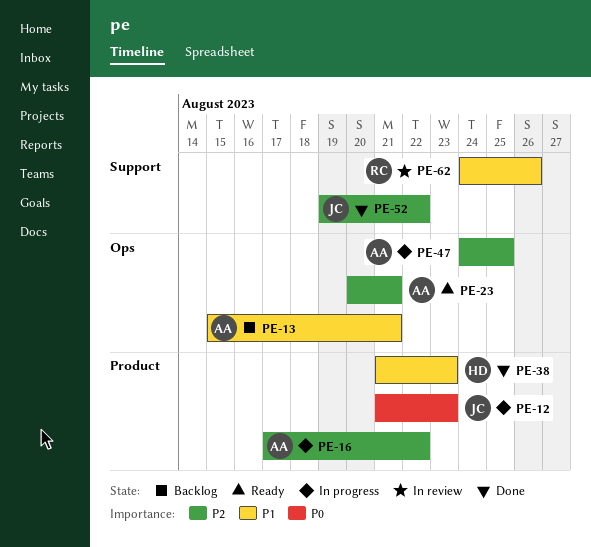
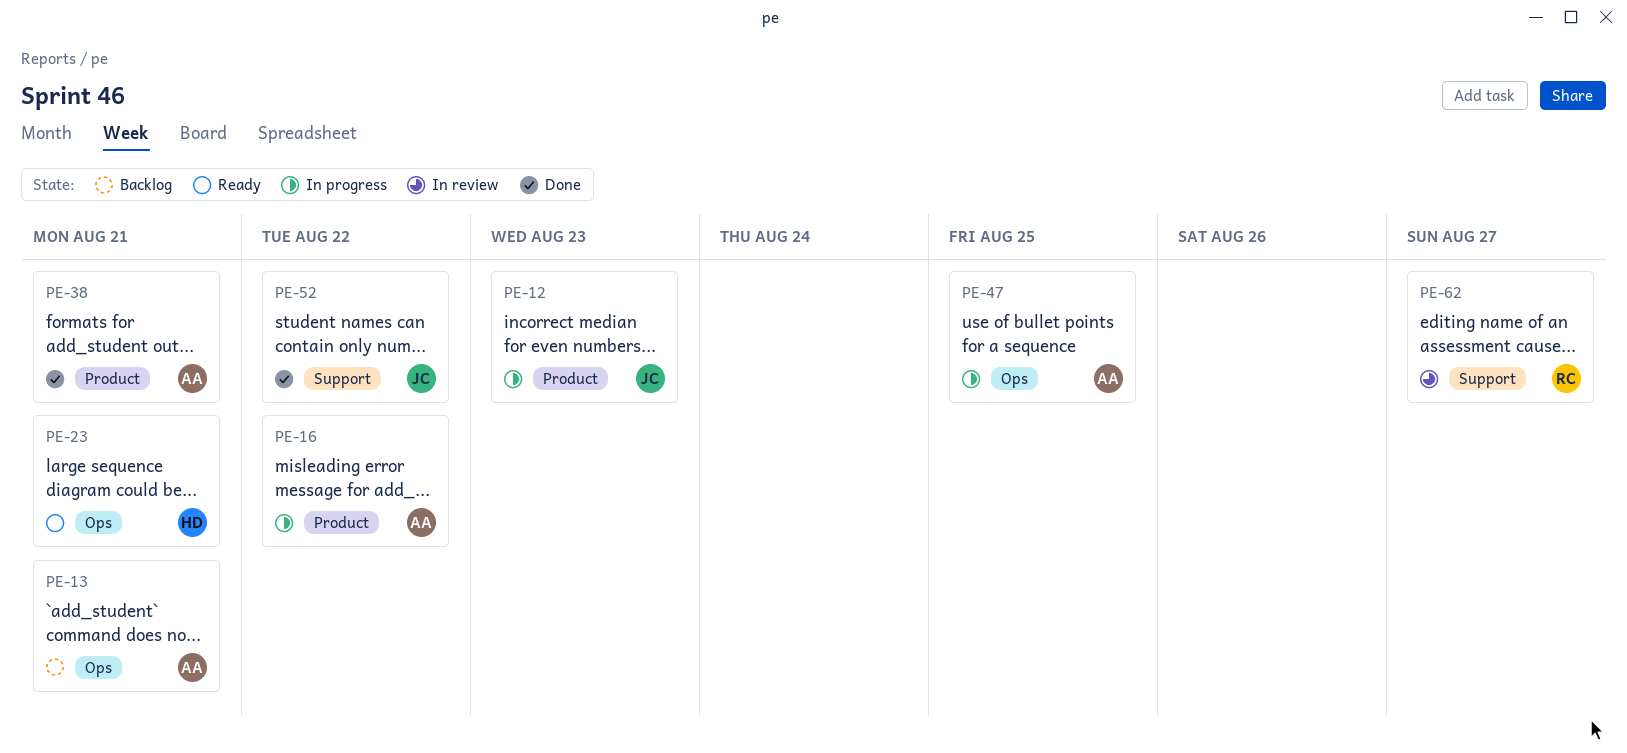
PE-23, owner: AA -> HD
PE-38, owner: HD -> AA
PE-38, due: Aug 23 -> Aug 21
PE-62, due: Aug 26 -> Aug 27

